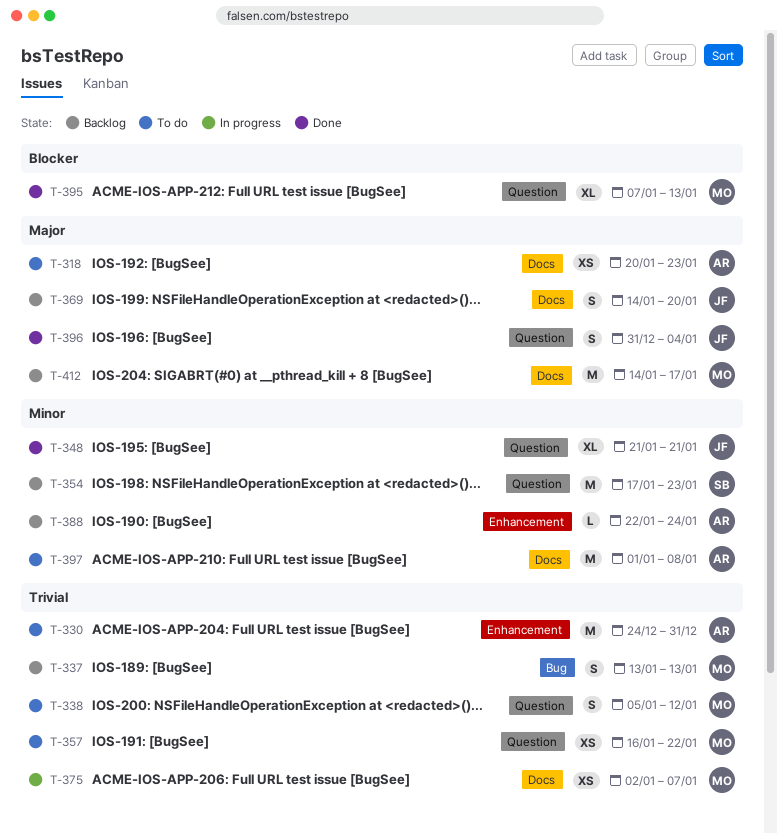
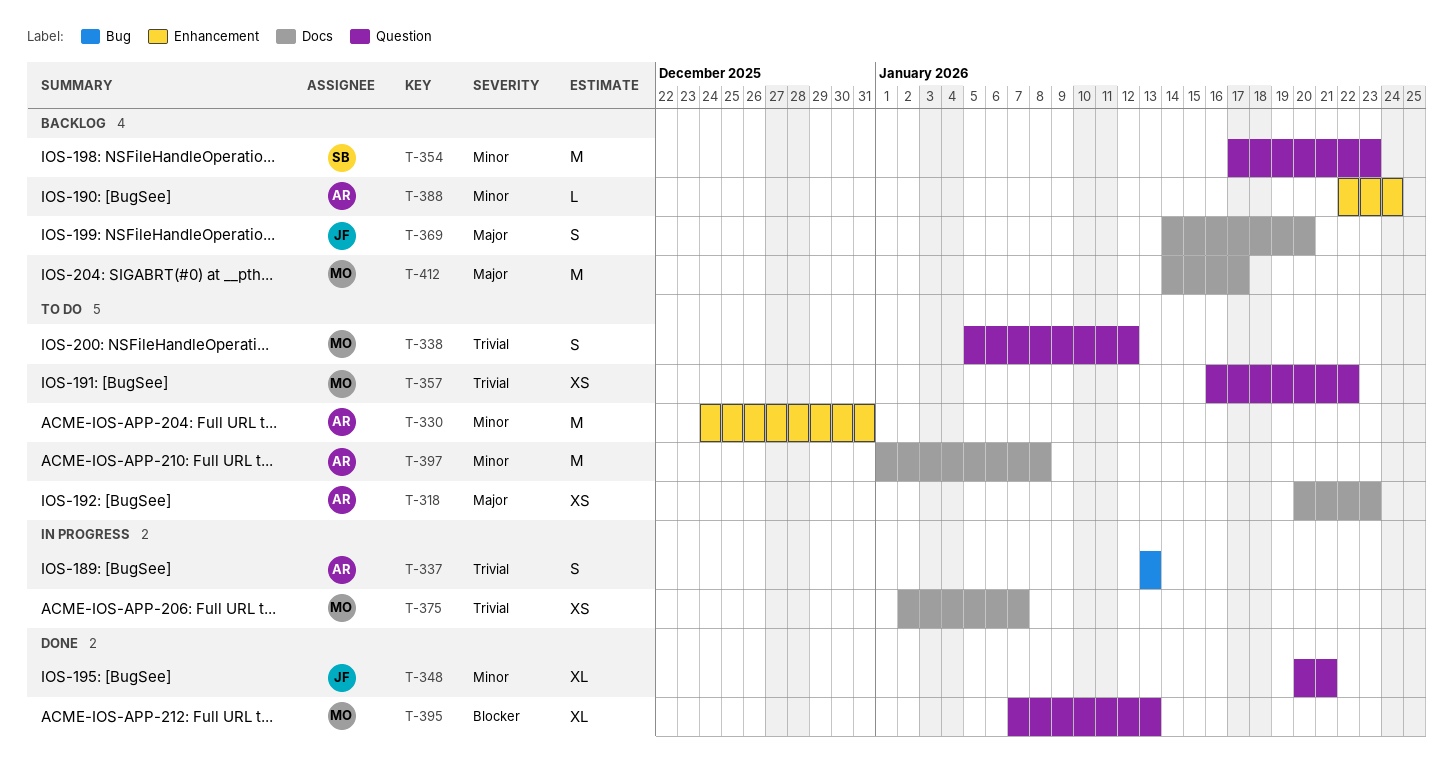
T-330, priority: Trivial -> Minor
T-337, status: Backlog -> In progress
T-337, owner: MO -> AR
T-348, start: Jan 21 -> Jan 20
T-396: present -> none

